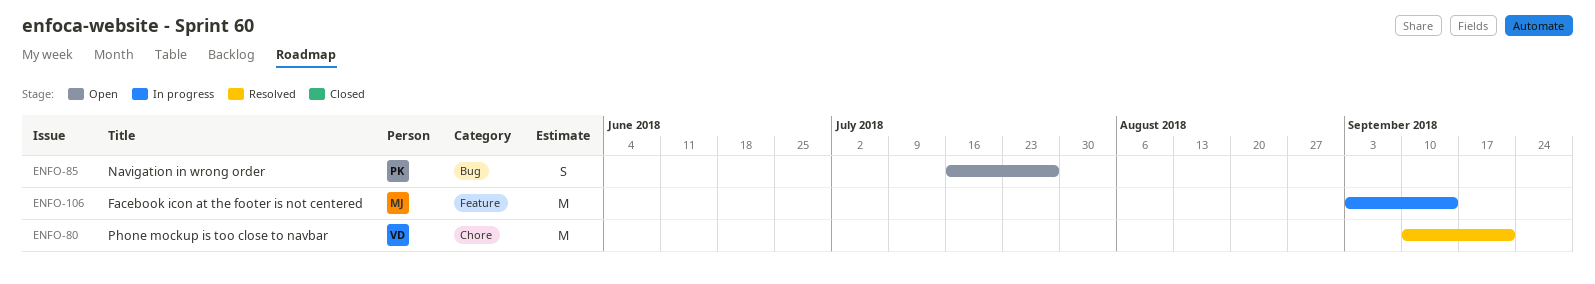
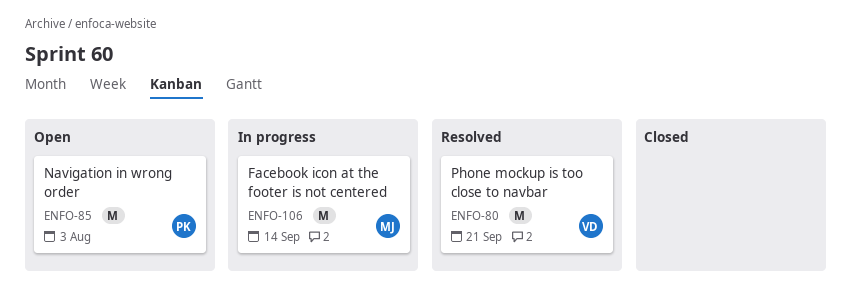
ENFO-85, estimate: S -> M
ENFO-85, due: Jul 27 -> Aug 3

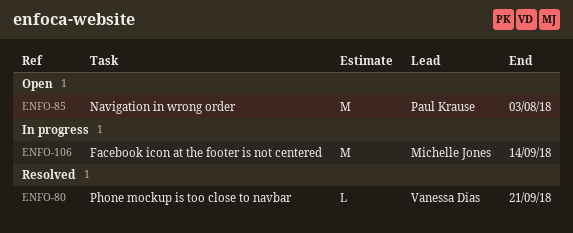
ENFO-80, estimate: M -> L

